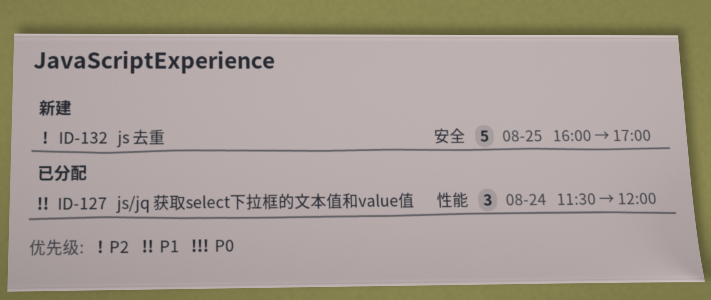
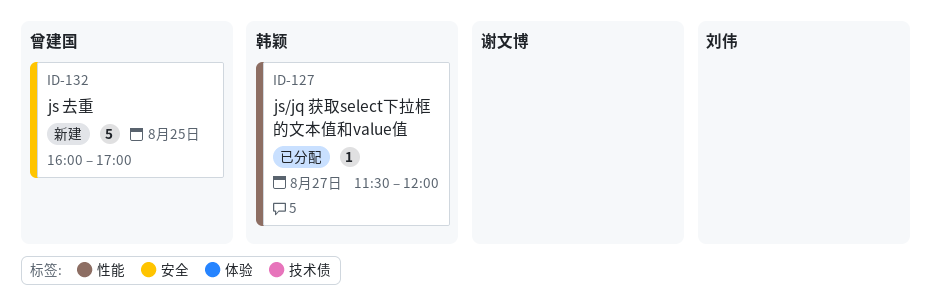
ID-127, estimate: 3 -> 1
ID-127, day: Aug 24 -> Aug 27

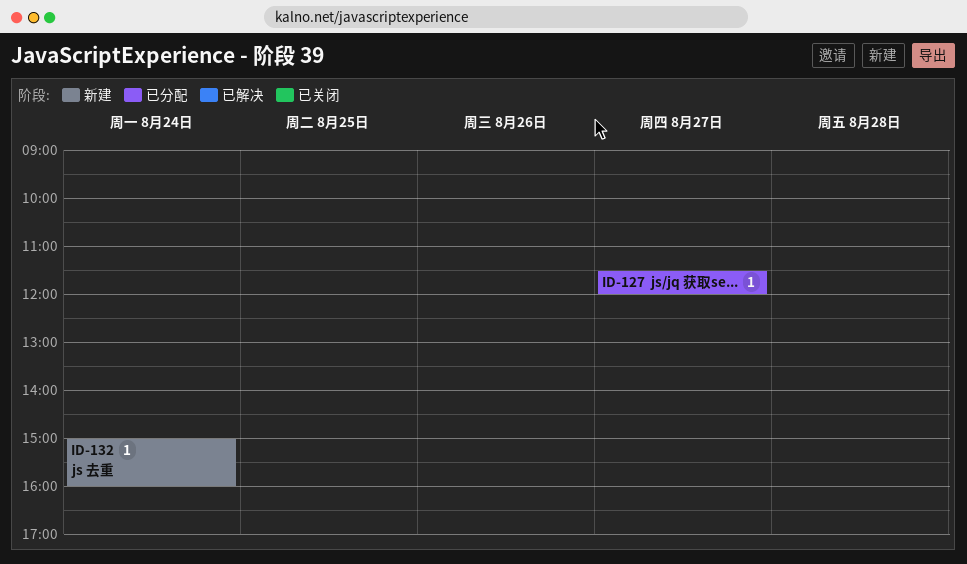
ID-132, estimate: 5 -> 1
ID-132, day: Aug 25 -> Aug 24
ID-132, begins: 16:00 -> 15:00
ID-132, ends: 17:00 -> 16:00

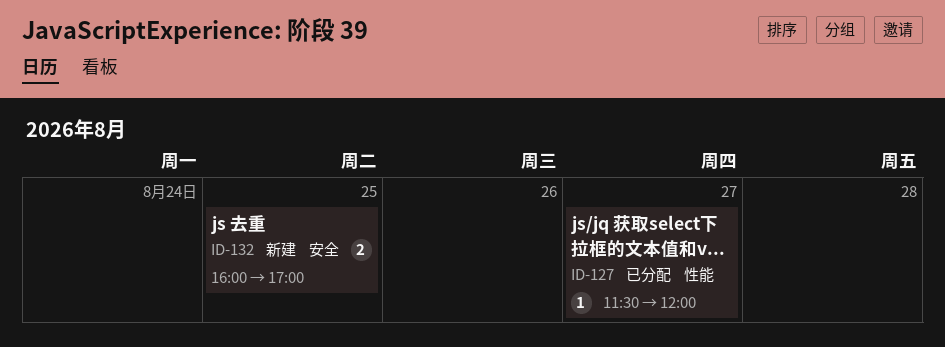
ID-132, estimate: 1 -> 2
ID-132, day: Aug 24 -> Aug 25
ID-132, begins: 15:00 -> 16:00
ID-132, ends: 16:00 -> 17:00

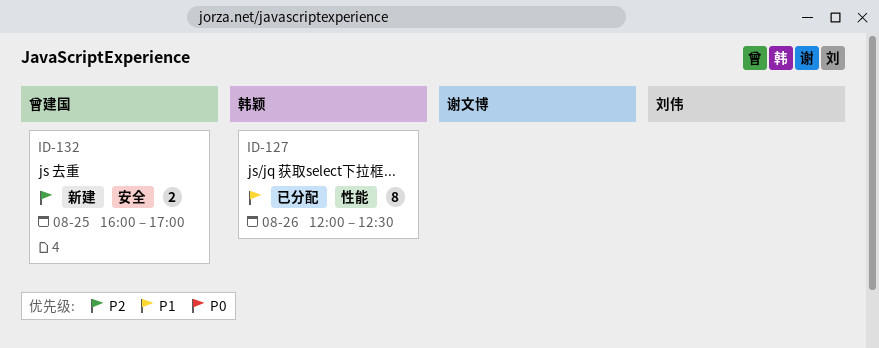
ID-127, estimate: 1 -> 8
ID-127, day: Aug 27 -> Aug 26
ID-127, begins: 11:30 -> 12:00
ID-127, ends: 12:00 -> 12:30

